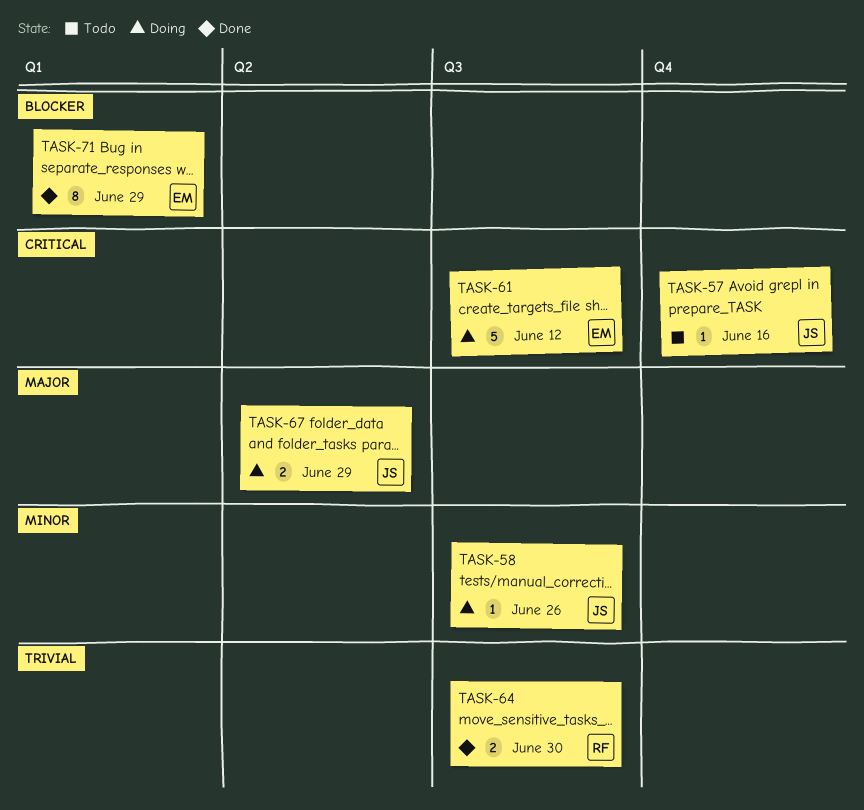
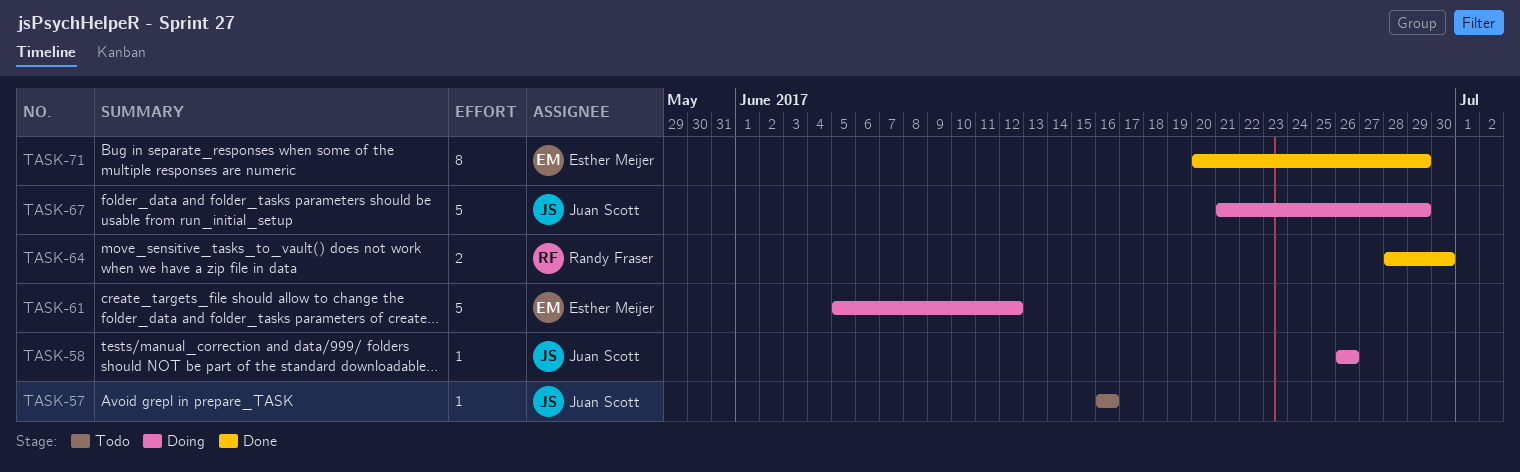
TASK-67, estimate: 2 -> 5

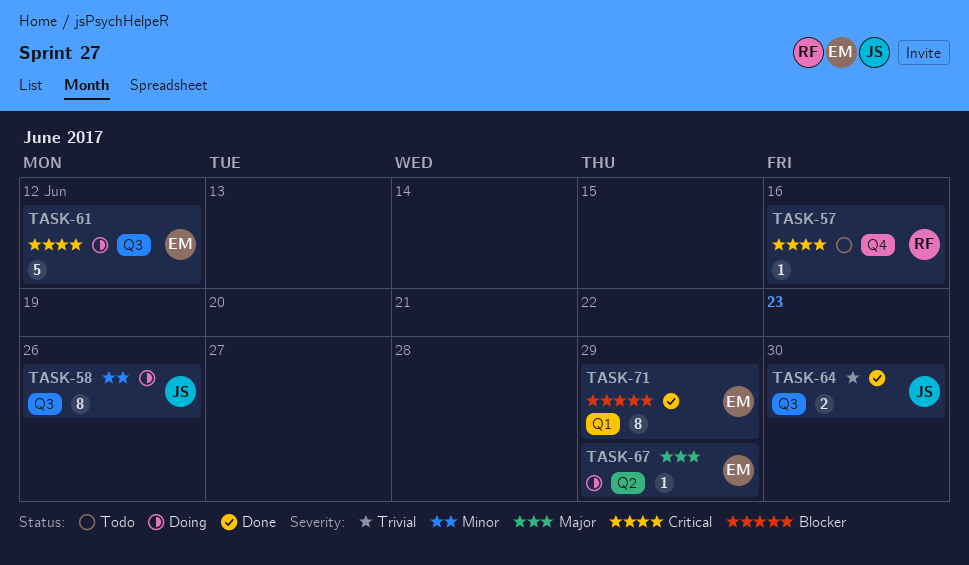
TASK-57, owner: Juan Scott -> Randy Fraser
TASK-58, estimate: 1 -> 8
TASK-64, owner: Randy Fraser -> Juan Scott
TASK-67, owner: Juan Scott -> Esther Meijer
TASK-67, estimate: 5 -> 1

